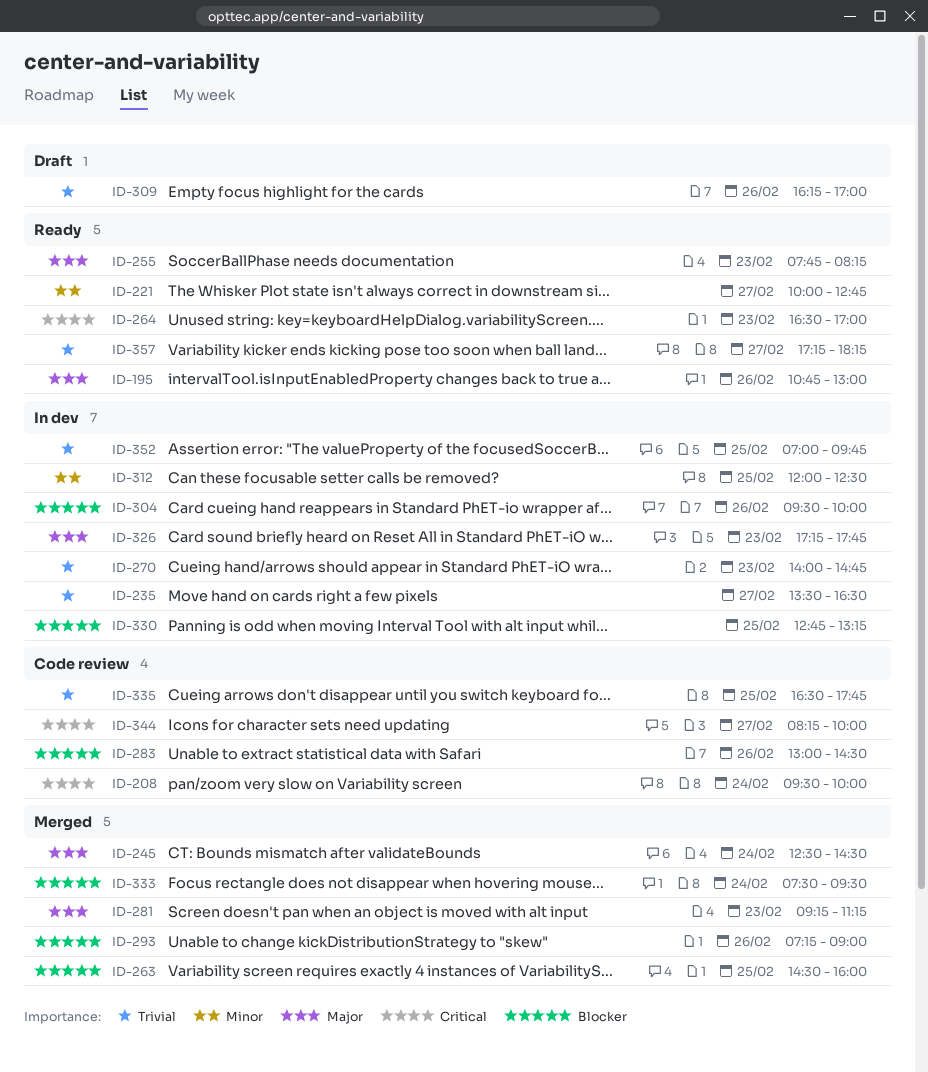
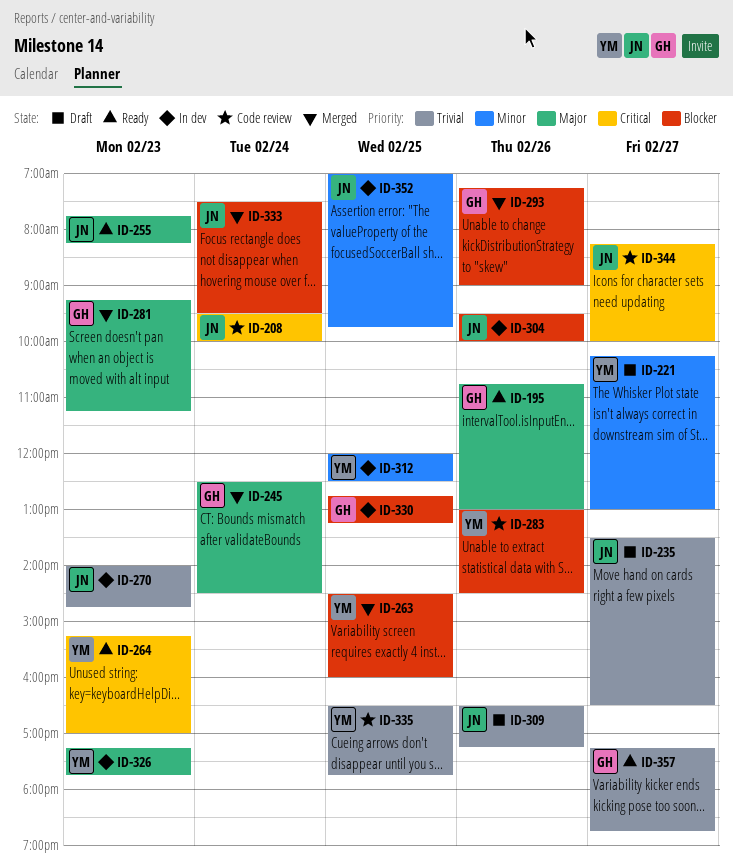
ID-221, status: Ready -> Draft
ID-221, begins: 10:00 -> 10:15
ID-221, ends: 12:45 -> 13:00
ID-235, status: In dev -> Draft
ID-264, begins: 16:30 -> 15:15
ID-309, begins: 16:15 -> 16:30
ID-309, ends: 17:00 -> 17:15
ID-352, priority: Trivial -> Minor
ID-357, ends: 18:15 -> 18:45

